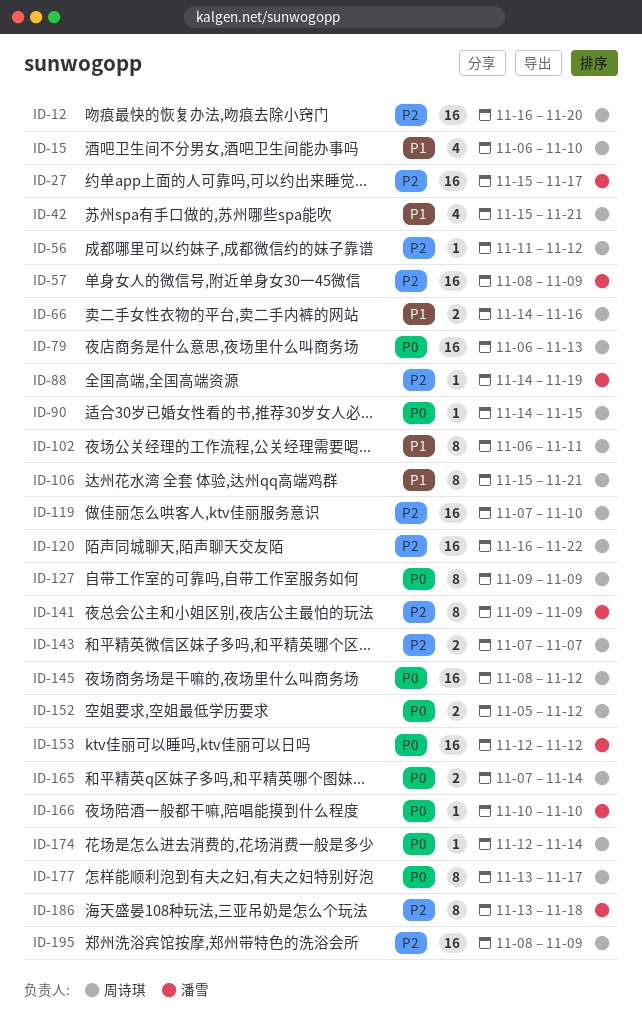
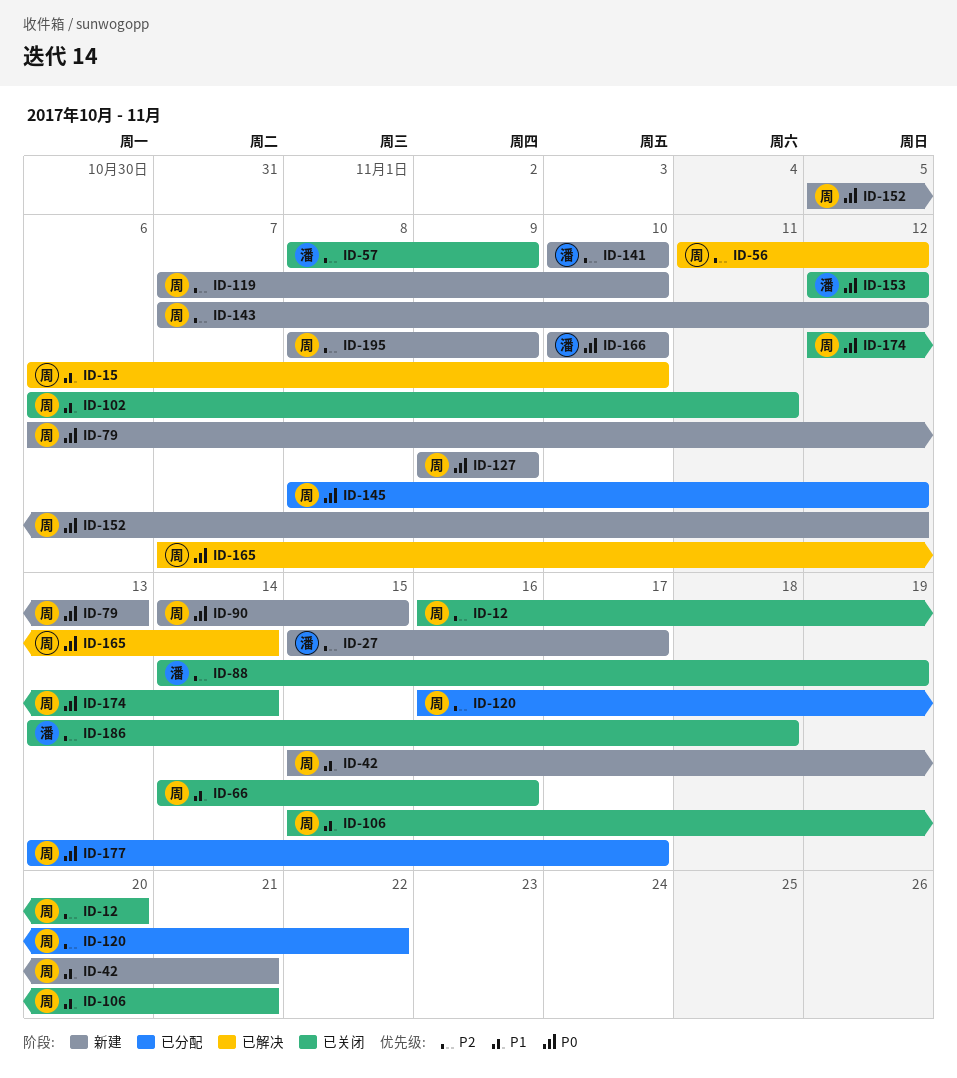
ID-141, start: Nov 9 -> Nov 10
ID-141, due: Nov 9 -> Nov 10
ID-143, due: Nov 7 -> Nov 12

